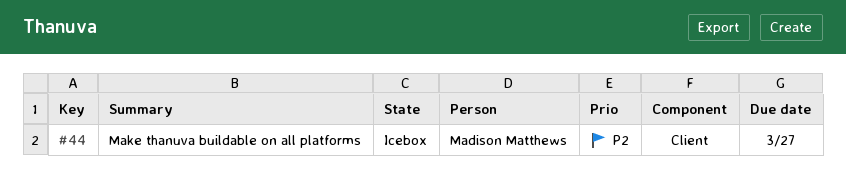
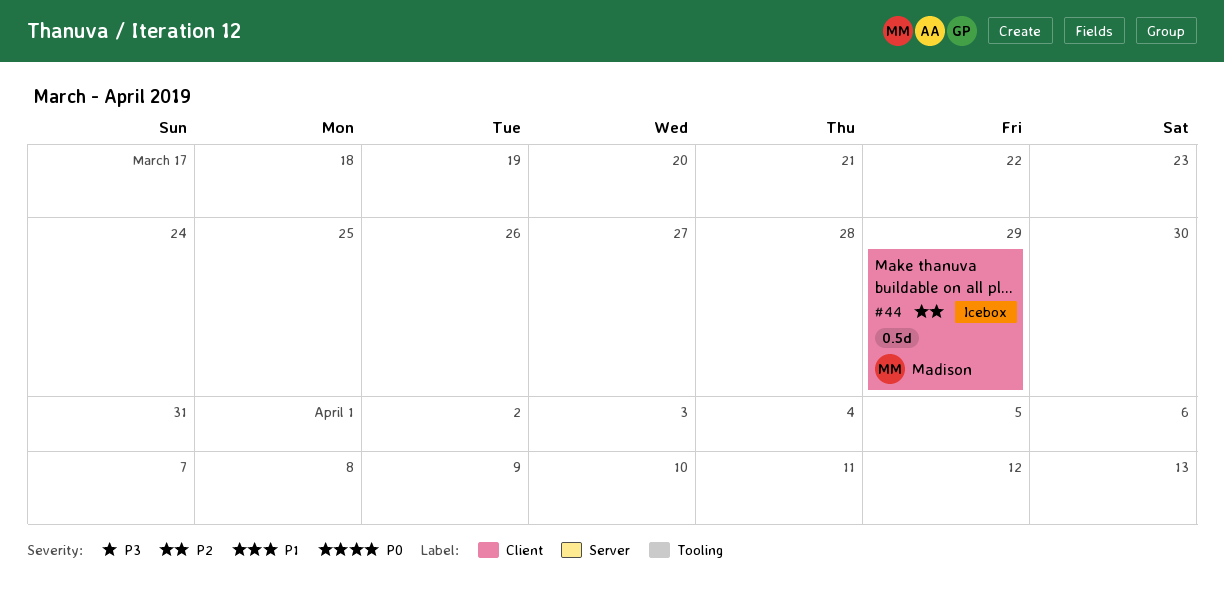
#44, due: Mar 27 -> Mar 29

